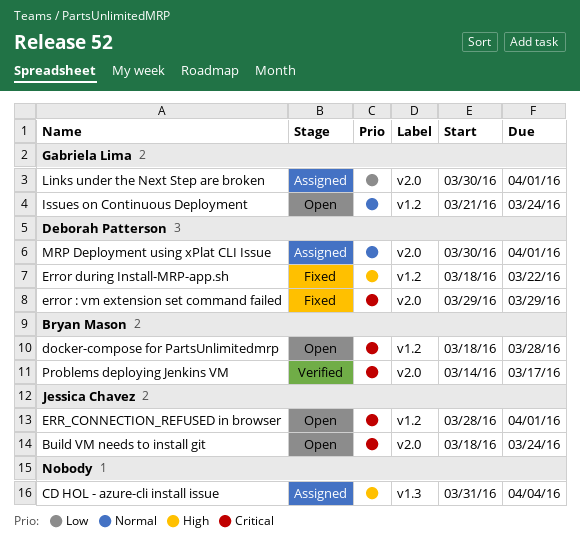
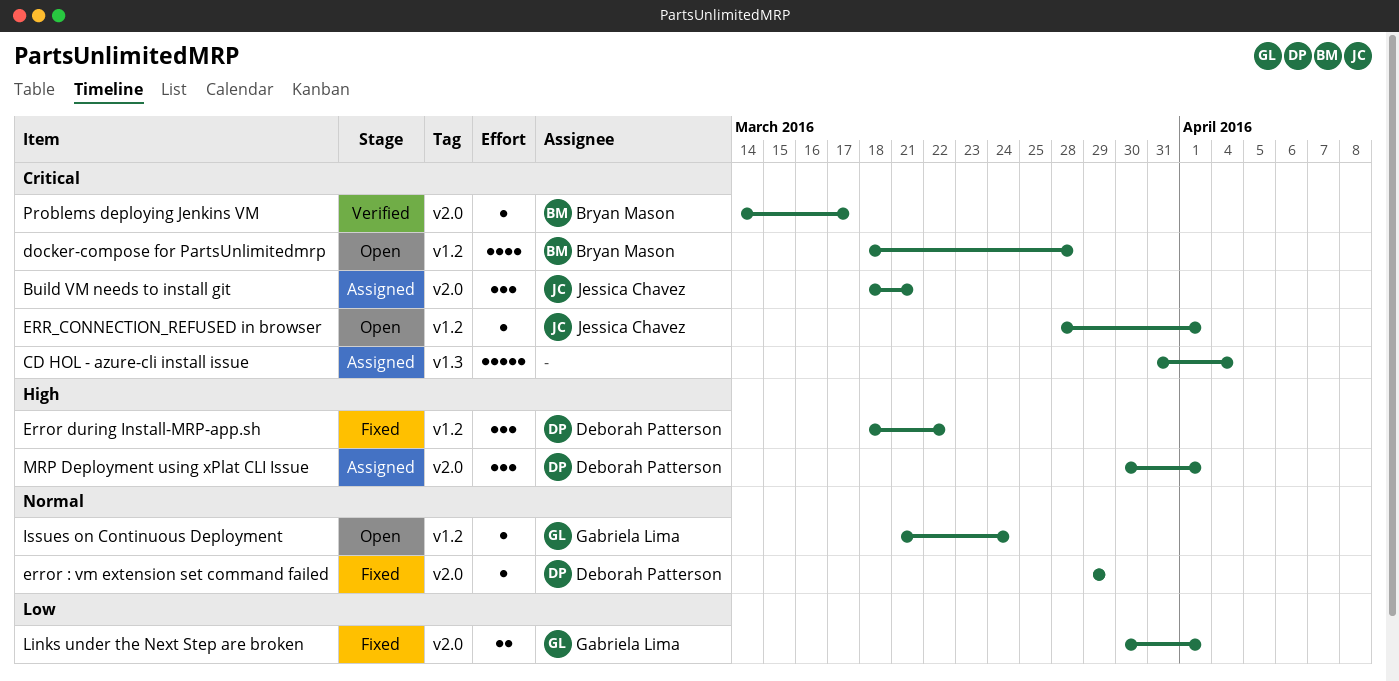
Build VM needs to install git, status: Open -> Assigned
Build VM needs to install git, due: Mar 24 -> Mar 21
CD HOL - azure-cli install issue, priority: High -> Critical
error : vm extension set command failed, priority: Critical -> Normal
Links under the Next Step are broken, status: Assigned -> Fixed
MRP Deployment using xPlat CLI Issue, priority: Normal -> High

